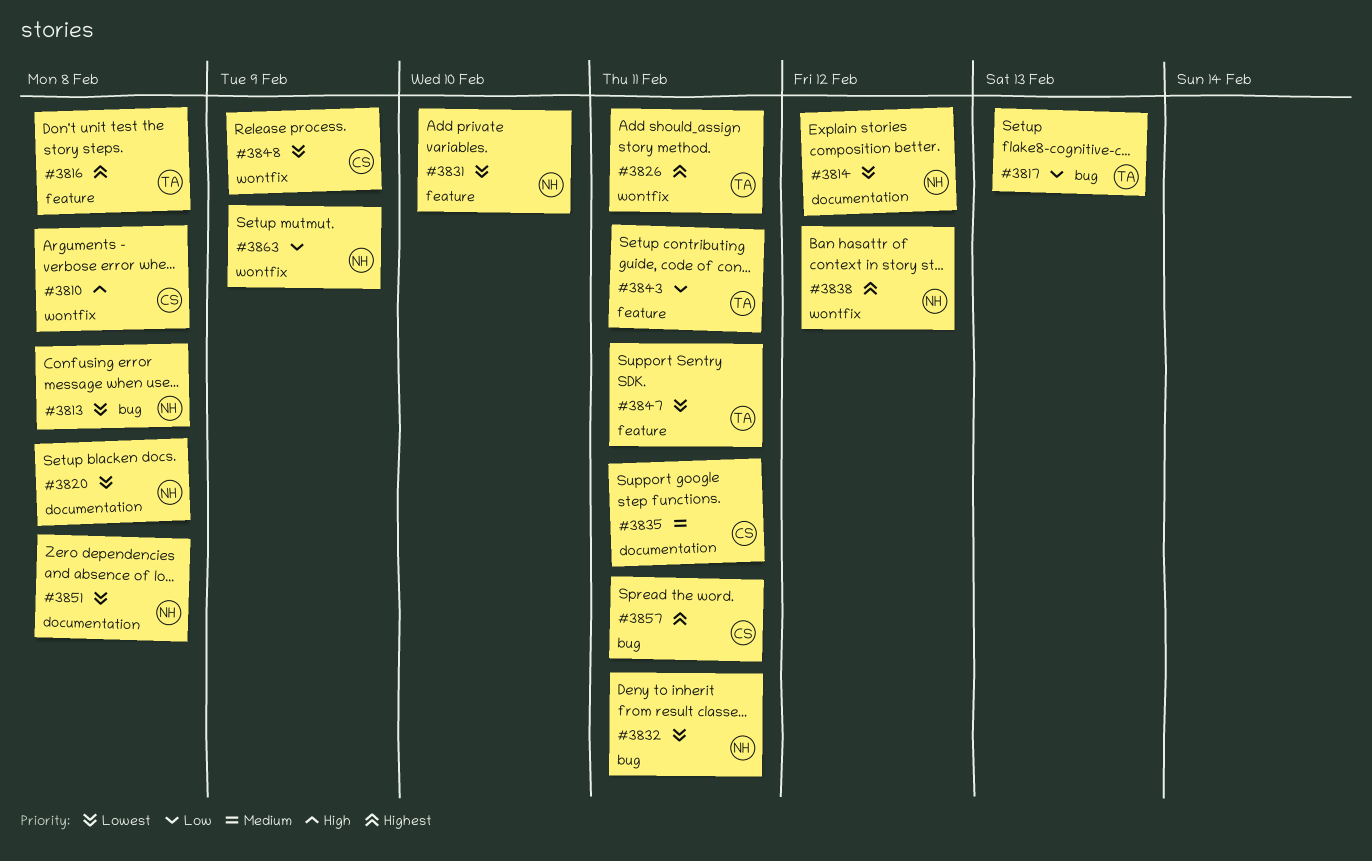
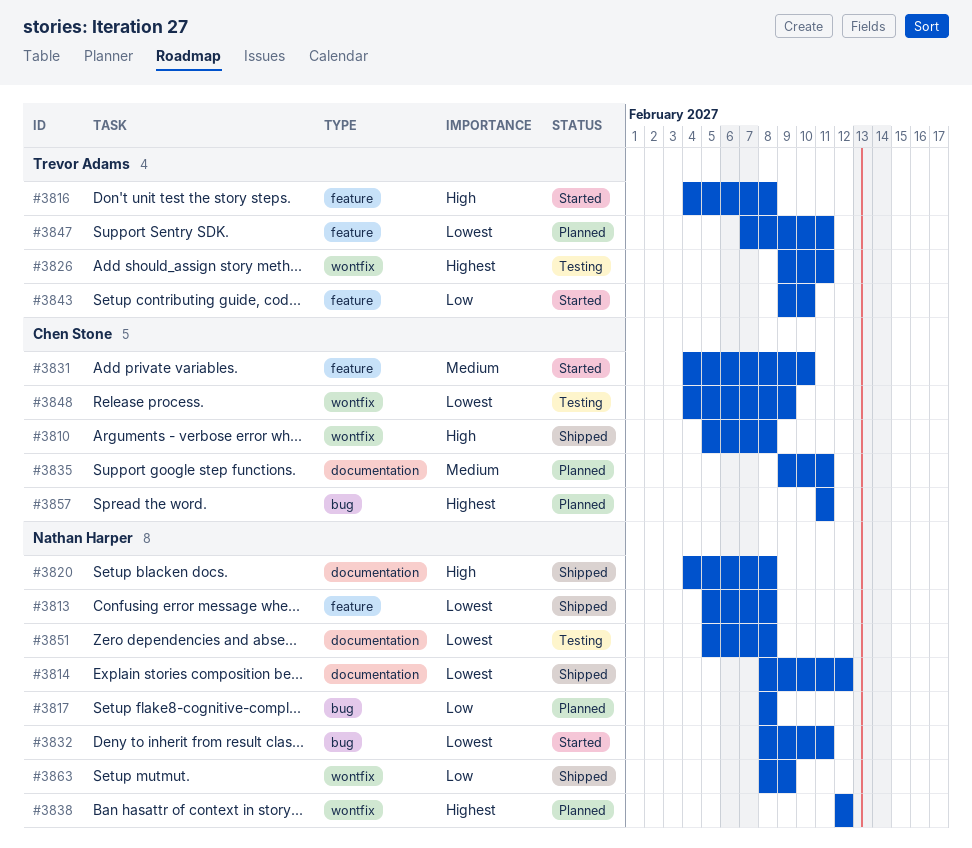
#3813, label: bug -> feature
#3816, priority: Highest -> High
#3817, owner: Trevor Adams -> Nathan Harper
#3817, due: Feb 13 -> Feb 8
#3820, priority: Lowest -> High
#3831, owner: Nathan Harper -> Chen Stone
#3831, priority: Lowest -> Medium
#3843, due: Feb 11 -> Feb 10

